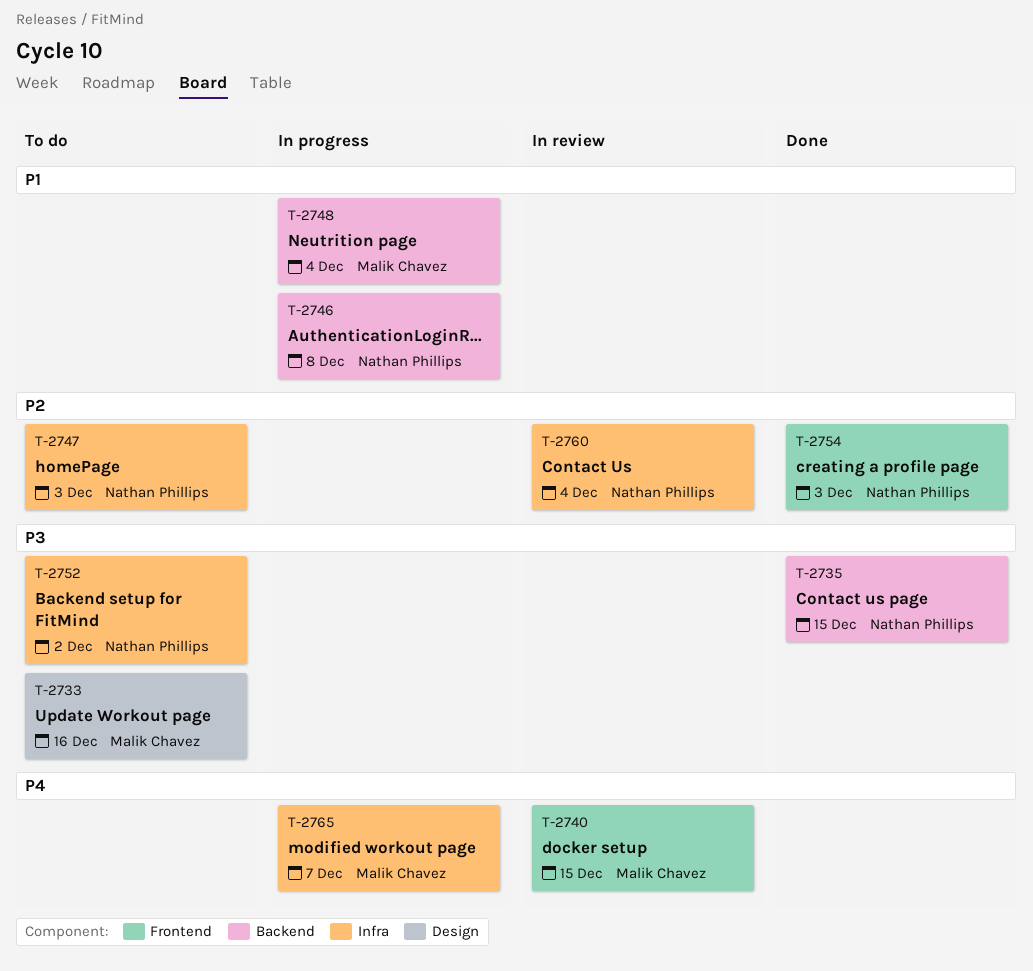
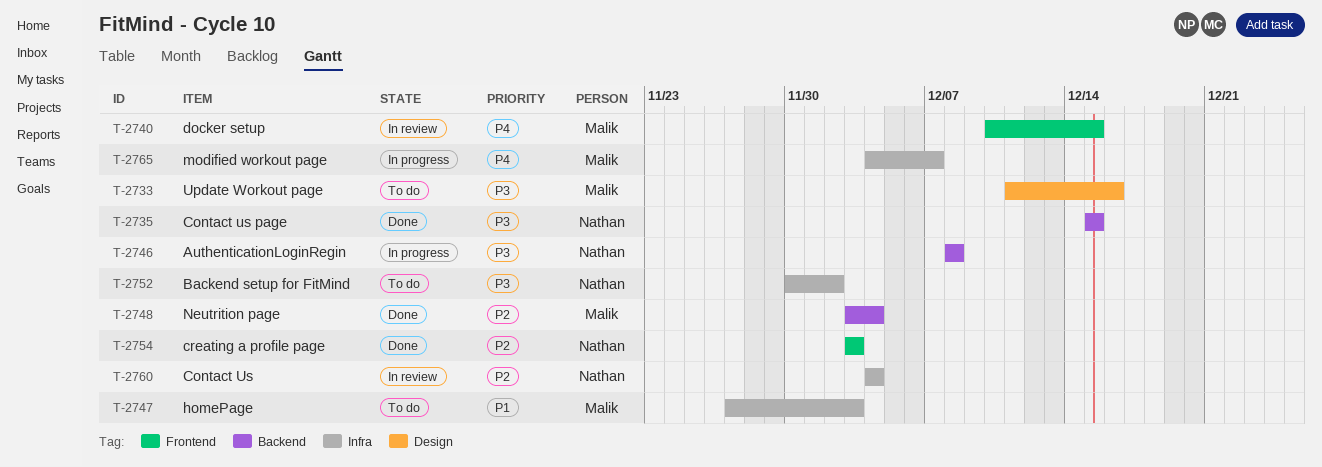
T-2746, priority: P1 -> P3
T-2747, owner: Nathan Phillips -> Malik Chavez
T-2747, priority: P2 -> P1
T-2748, status: In progress -> Done
T-2748, priority: P1 -> P2

